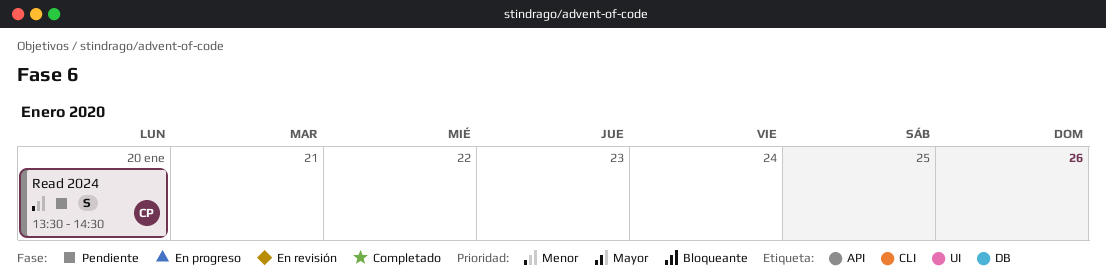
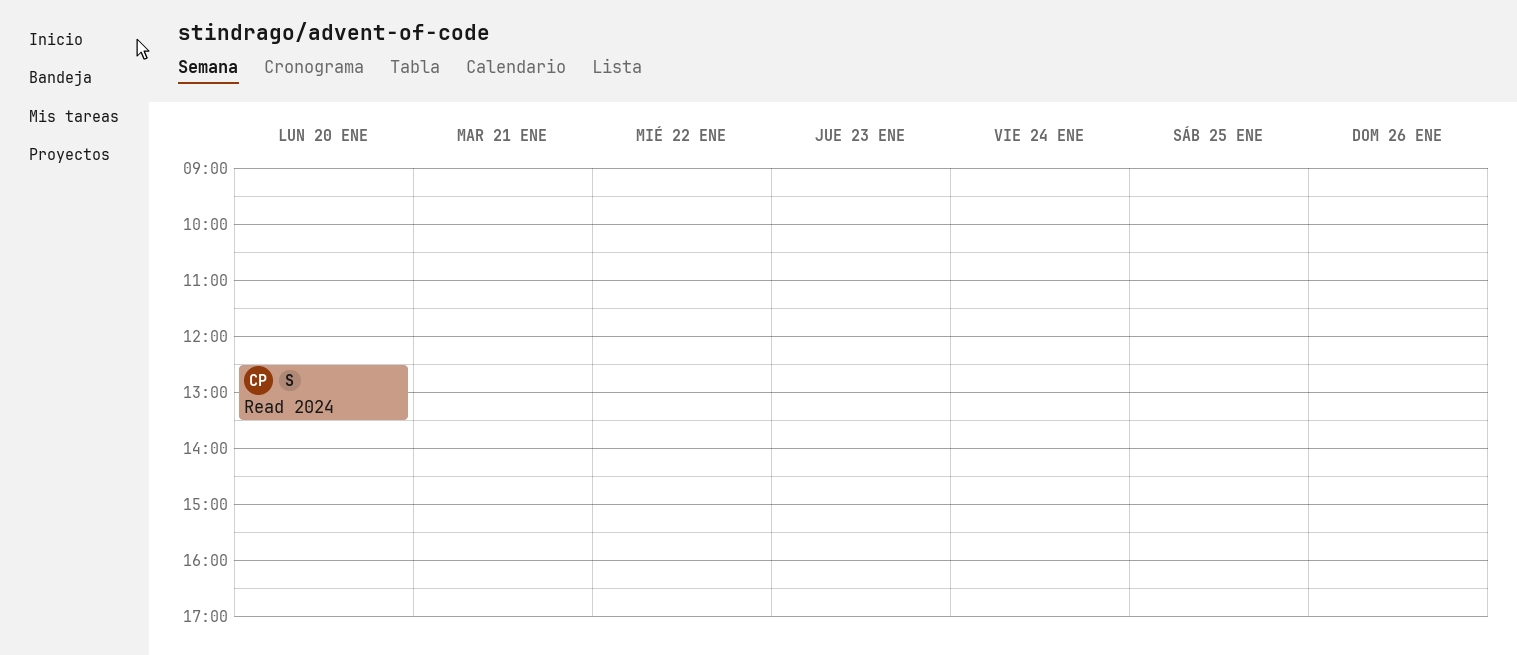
Read 2024, begins: 13:30 -> 12:30
Read 2024, ends: 14:30 -> 13:30

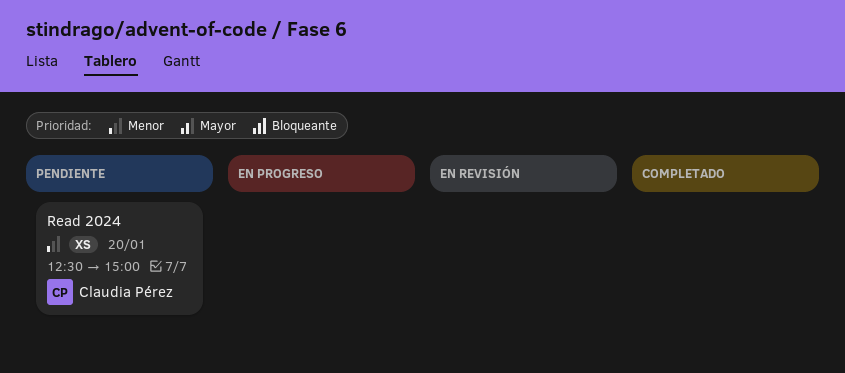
Read 2024, estimate: S -> XS
Read 2024, ends: 13:30 -> 15:00

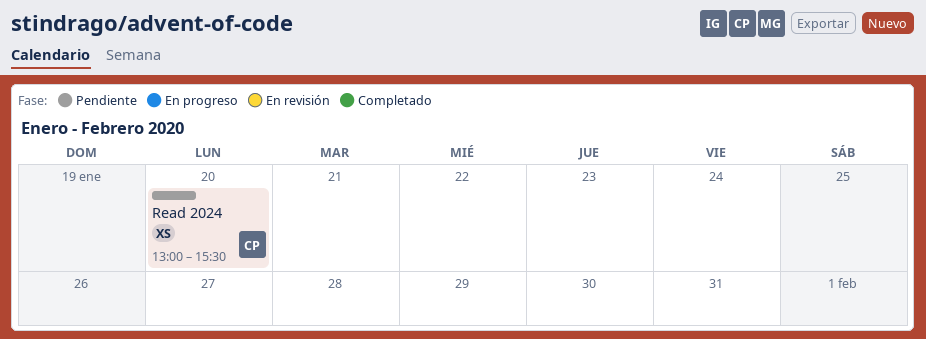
Read 2024, begins: 12:30 -> 13:00
Read 2024, ends: 15:00 -> 15:30

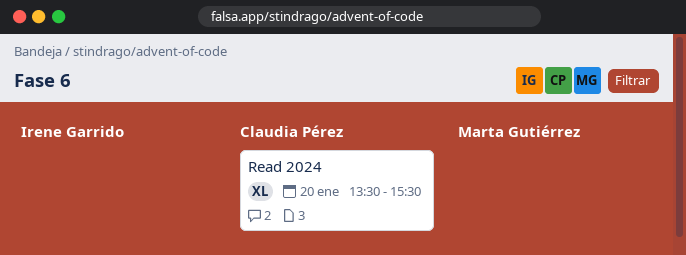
Read 2024, estimate: XS -> XL
Read 2024, begins: 13:00 -> 13:30

